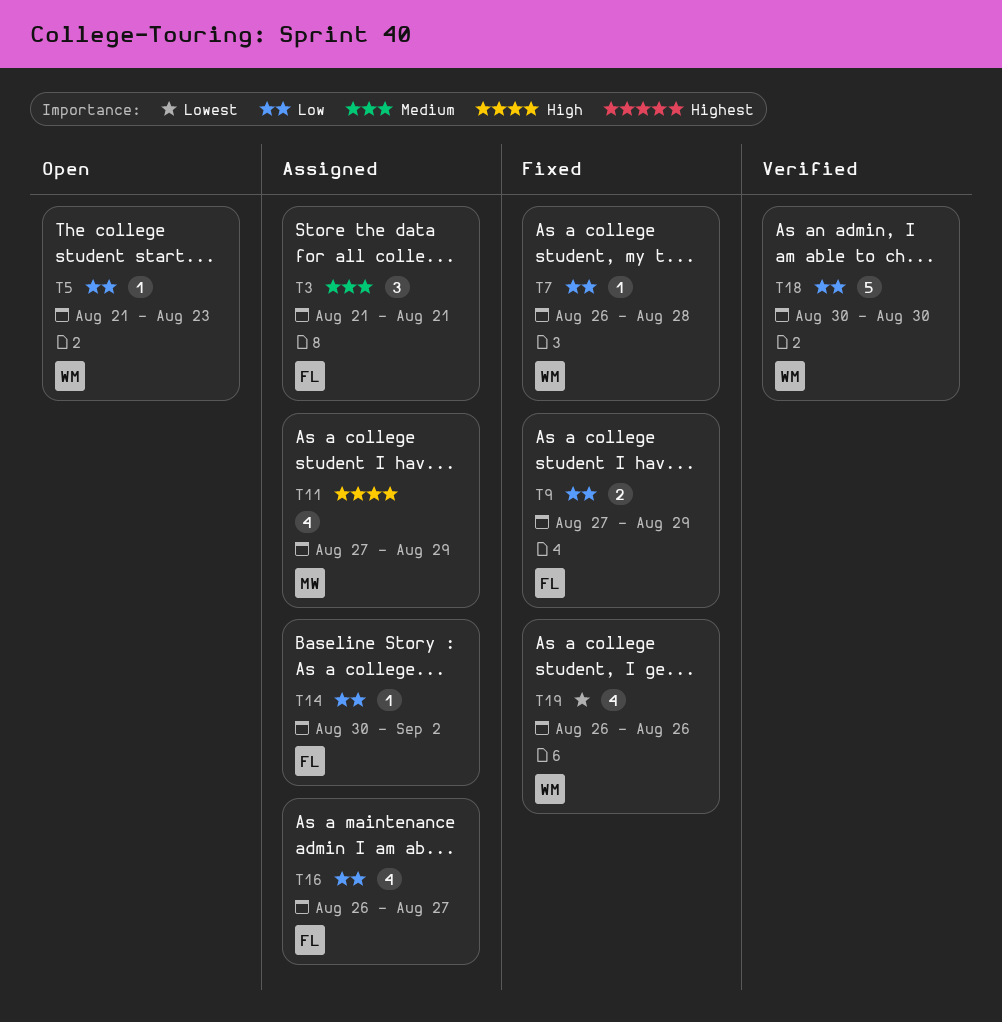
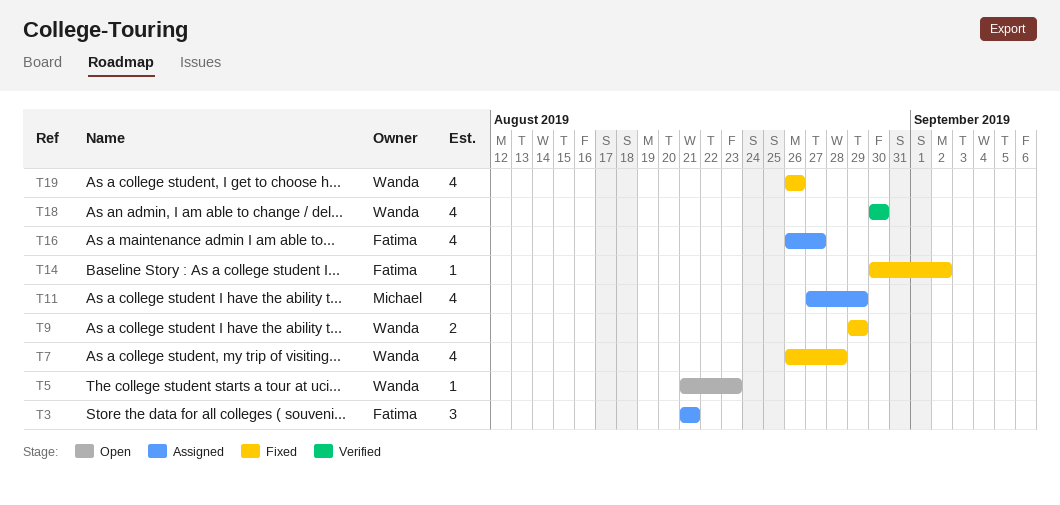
T7, estimate: 1 -> 4
T9, owner: Fatima -> Wanda
T9, start: Aug 27 -> Aug 29
T14, status: Assigned -> Fixed
T18, estimate: 5 -> 4

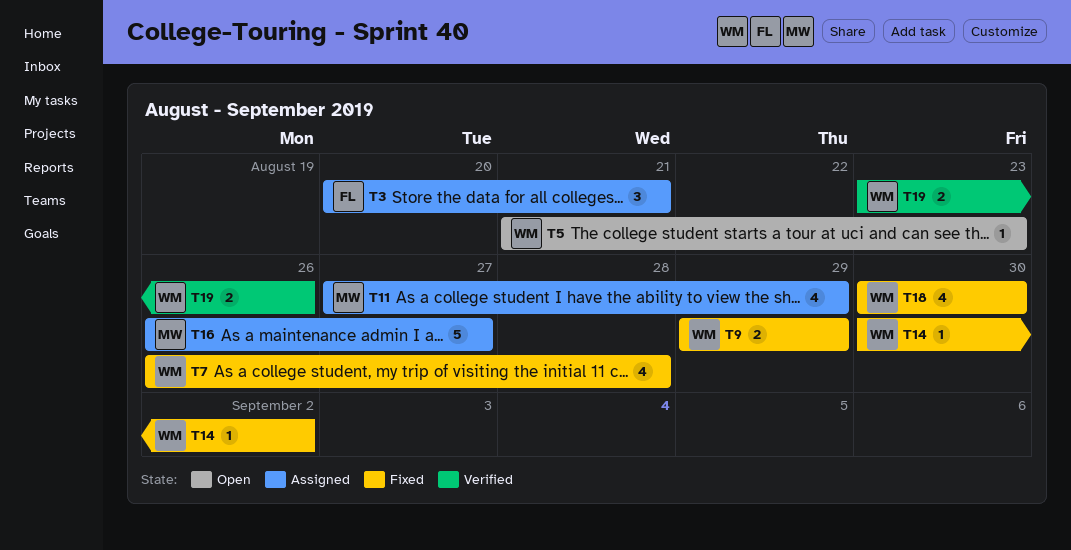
T3, start: Aug 21 -> Aug 20
T14, owner: Fatima -> Wanda
T16, owner: Fatima -> Michael
T16, estimate: 4 -> 5
T18, status: Verified -> Fixed
T19, status: Fixed -> Verified
T19, estimate: 4 -> 2
T19, start: Aug 26 -> Aug 23

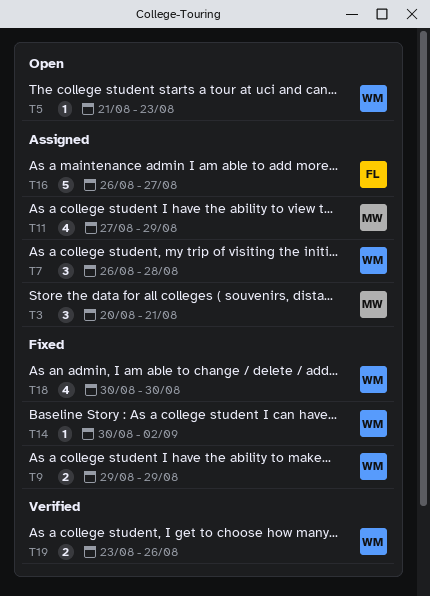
T3, owner: FL -> MW
T7, status: Fixed -> Assigned
T7, estimate: 4 -> 3
T16, owner: MW -> FL

